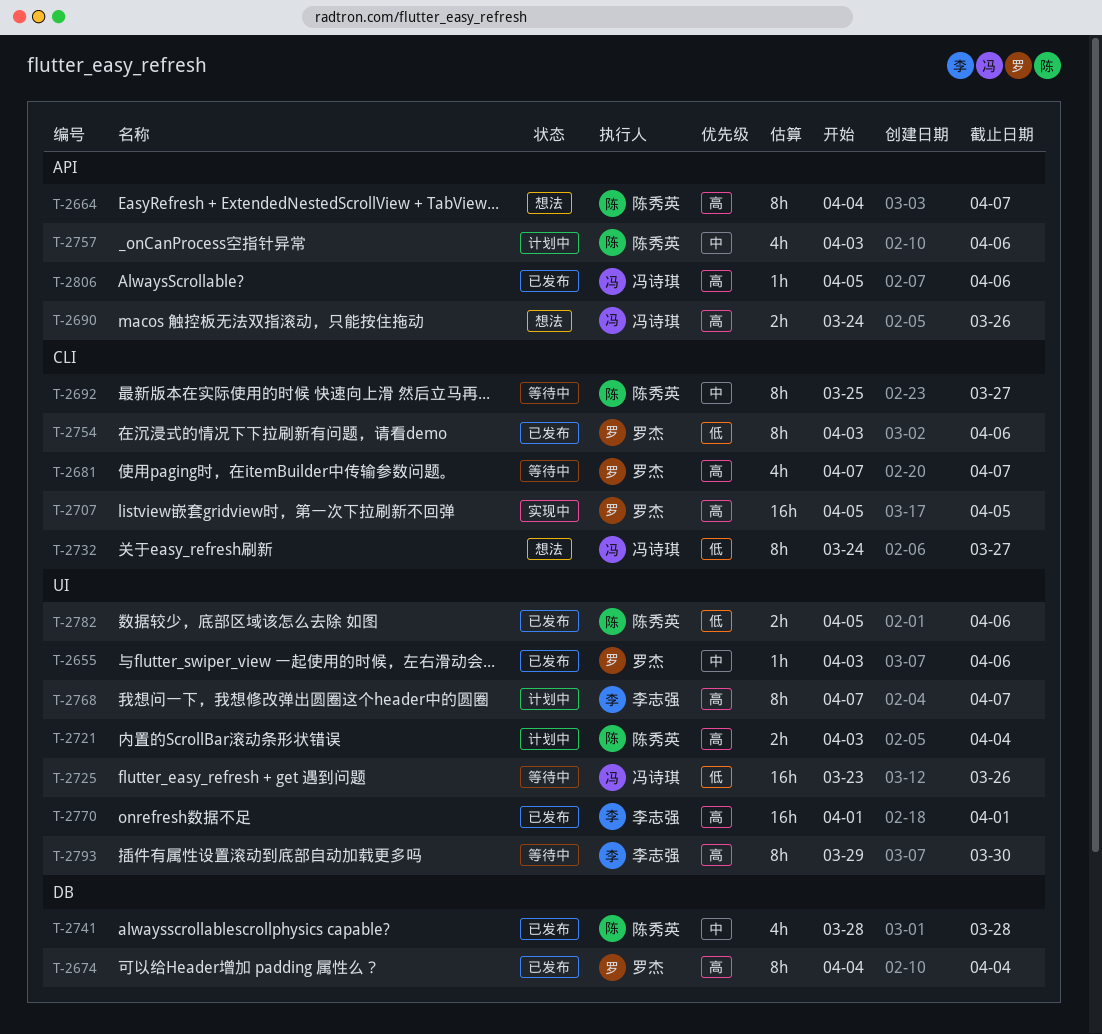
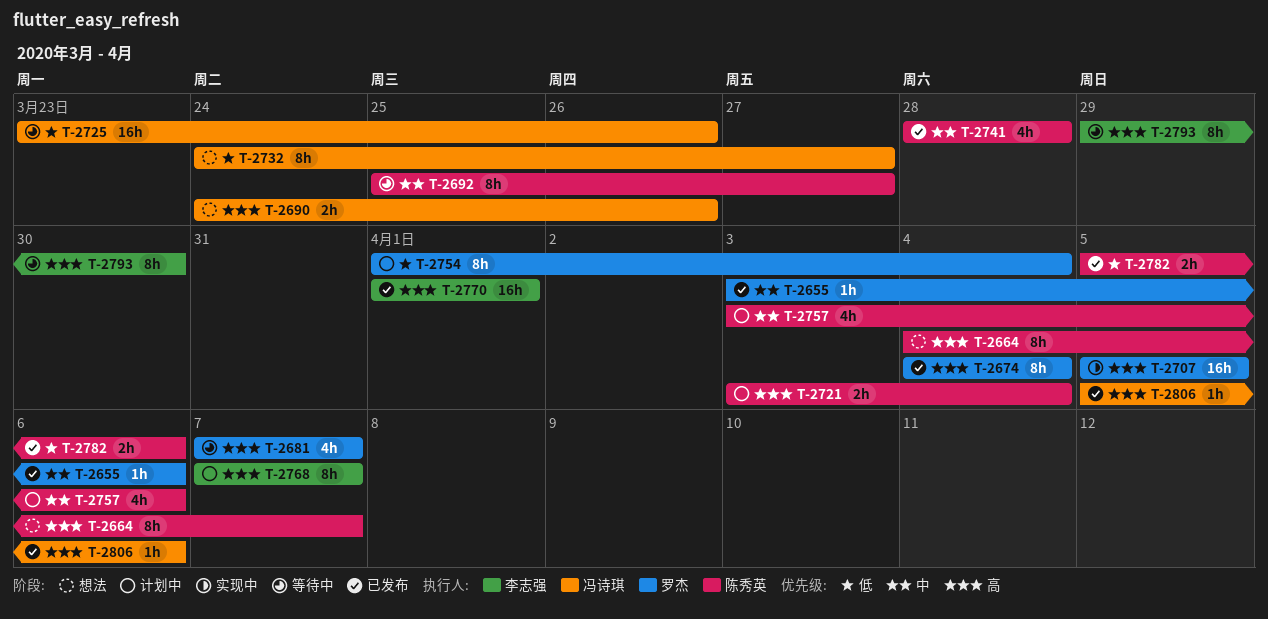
T-2754, status: 已发布 -> 计划中
T-2754, start: Apr 3 -> Apr 1
T-2754, due: Apr 6 -> Apr 4

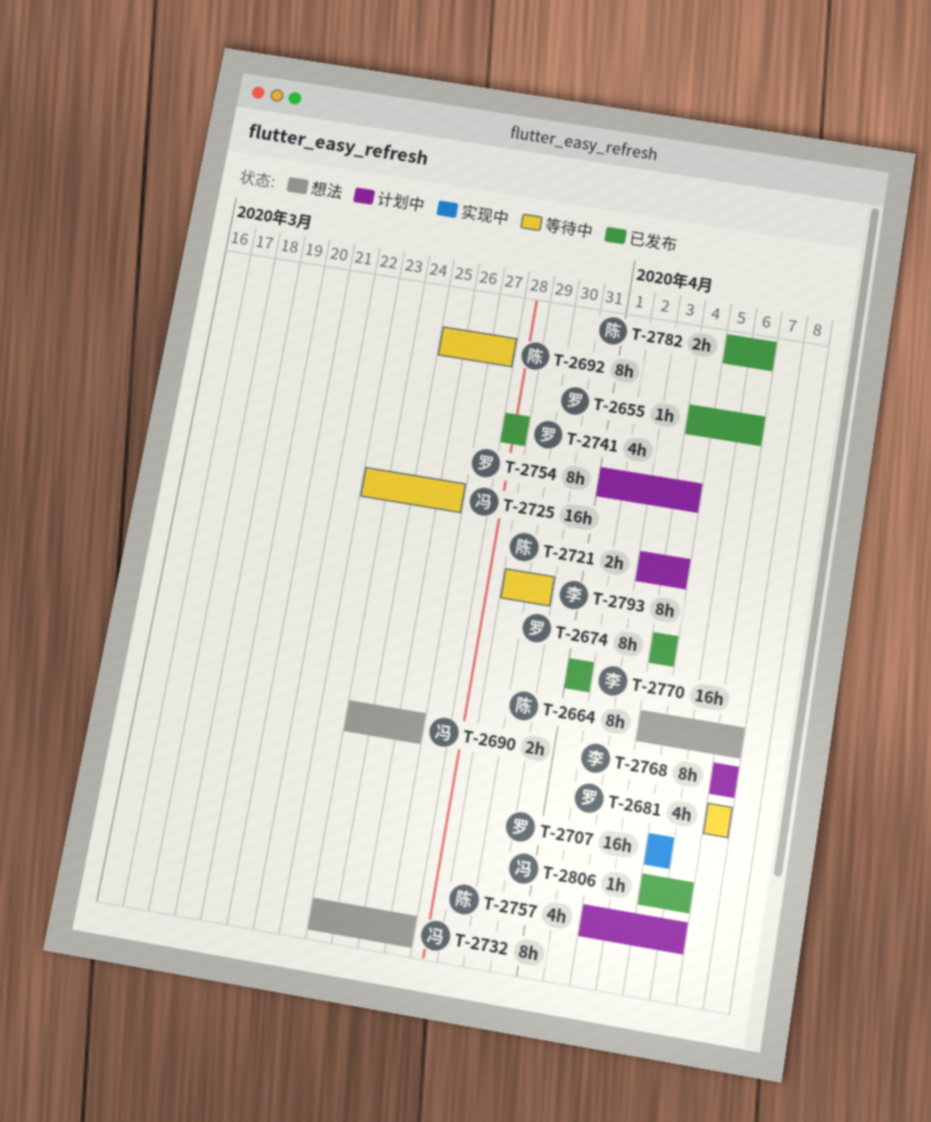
T-2655, start: Apr 3 -> Apr 4
T-2741, owner: 陈秀英 -> 罗杰

